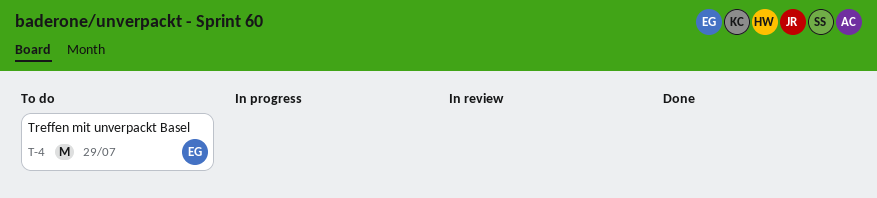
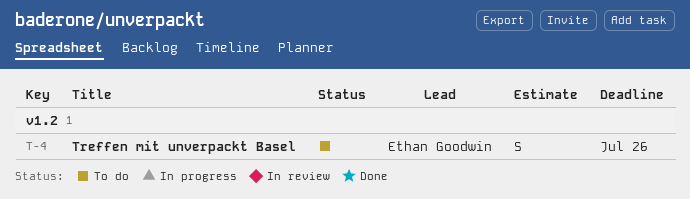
T-4, estimate: M -> S
T-4, due: Jul 29 -> Jul 26

